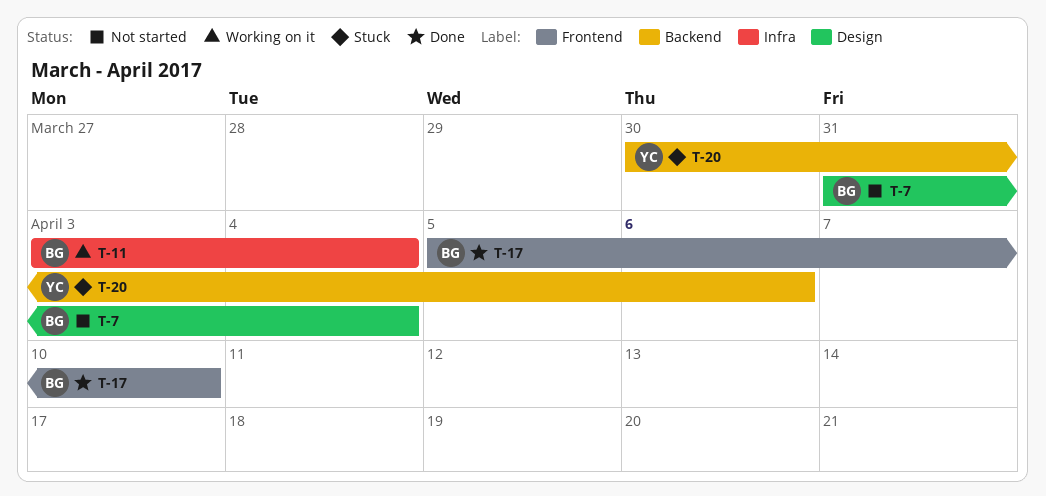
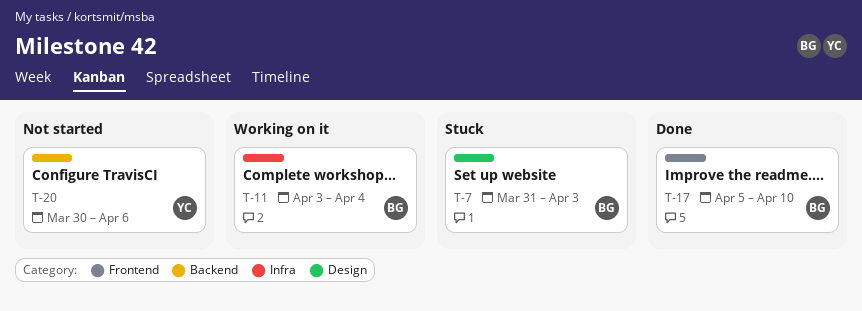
T-7, status: Not started -> Stuck
T-7, due: Apr 4 -> Apr 3
T-20, status: Stuck -> Not started

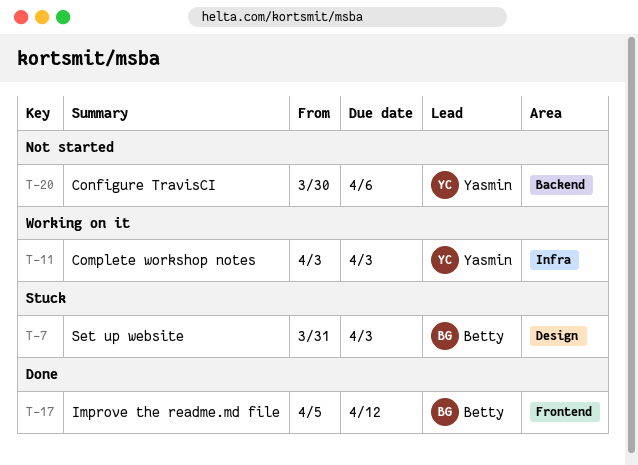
T-11, owner: Betty -> Yasmin
T-11, due: Apr 4 -> Apr 3
T-17, due: Apr 10 -> Apr 12

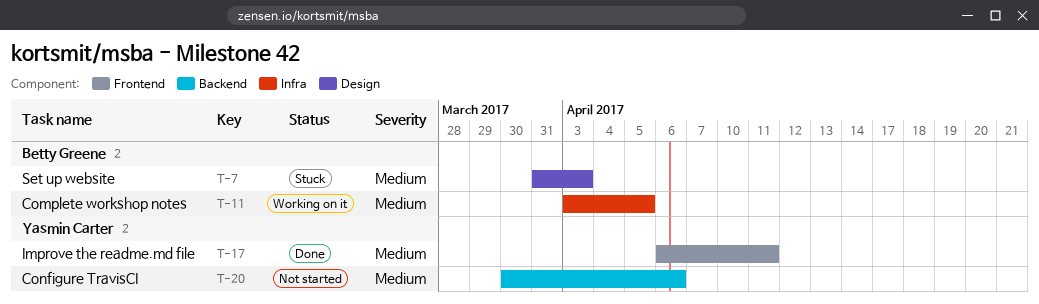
T-11, owner: Yasmin Carter -> Betty Greene
T-11, due: Apr 3 -> Apr 5
T-17, owner: Betty Greene -> Yasmin Carter
T-17, start: Apr 5 -> Apr 6
T-17, due: Apr 12 -> Apr 11

